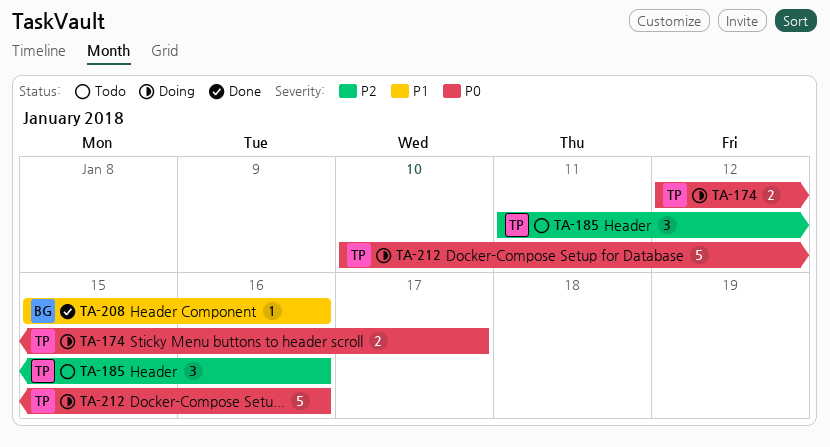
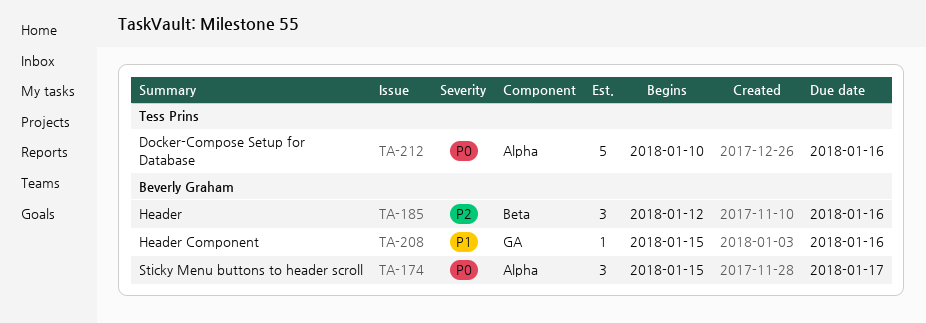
TA-174, owner: Tess Prins -> Beverly Graham
TA-174, estimate: 2 -> 3
TA-174, start: Jan 12 -> Jan 15
TA-185, owner: Tess Prins -> Beverly Graham
TA-185, start: Jan 11 -> Jan 12

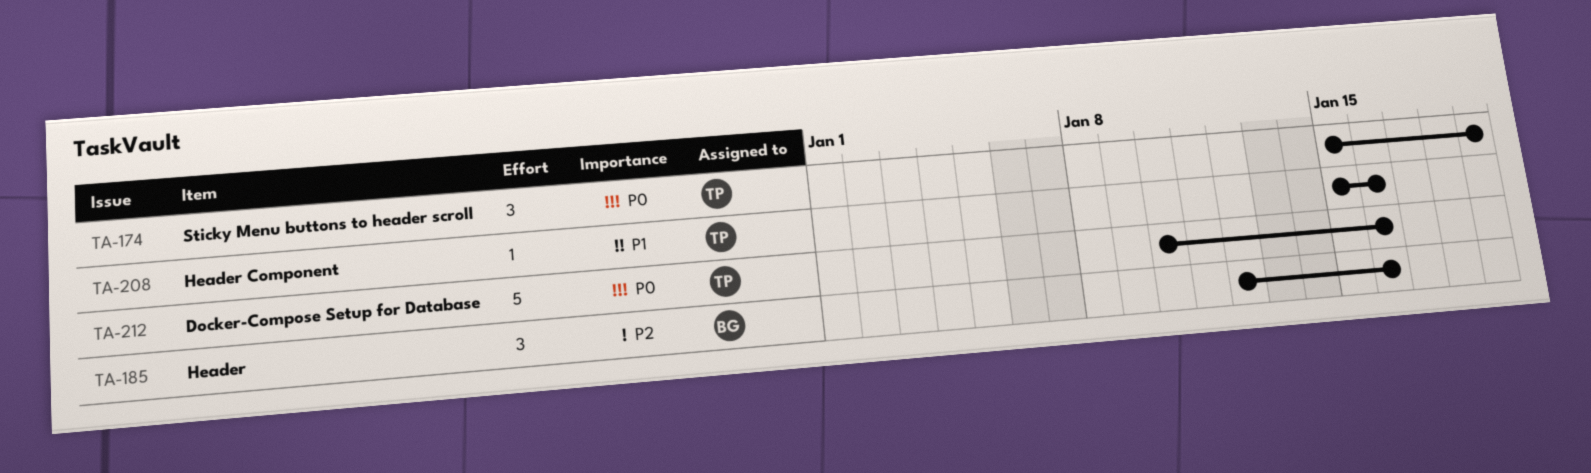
TA-174, owner: Beverly Graham -> Tess Prins
TA-174, due: Jan 17 -> Jan 19
TA-208, owner: Beverly Graham -> Tess Prins

